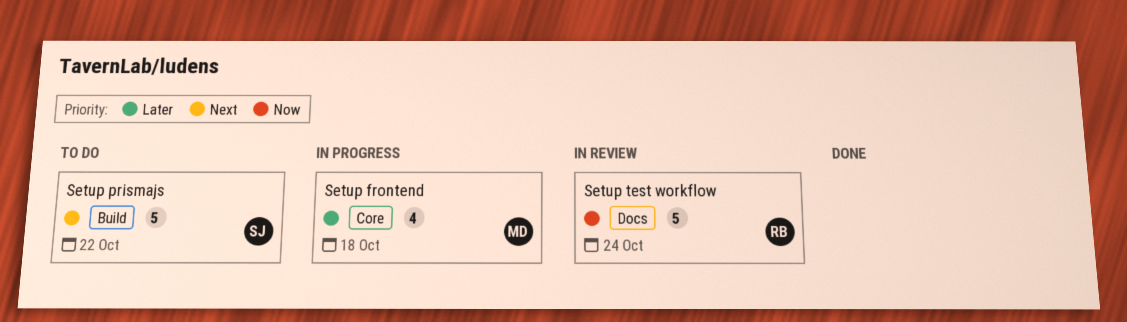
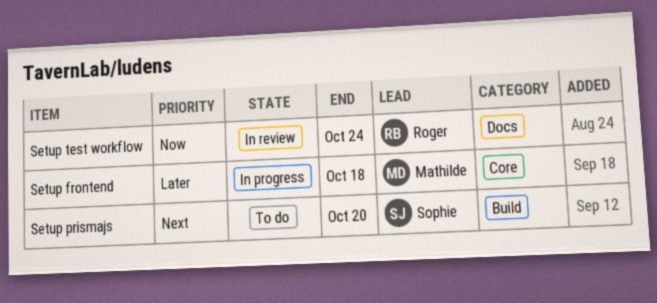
Setup prismajs, due: Oct 22 -> Oct 20

